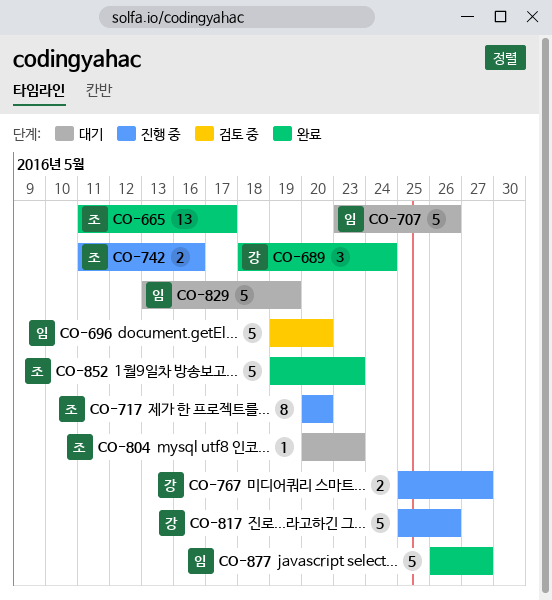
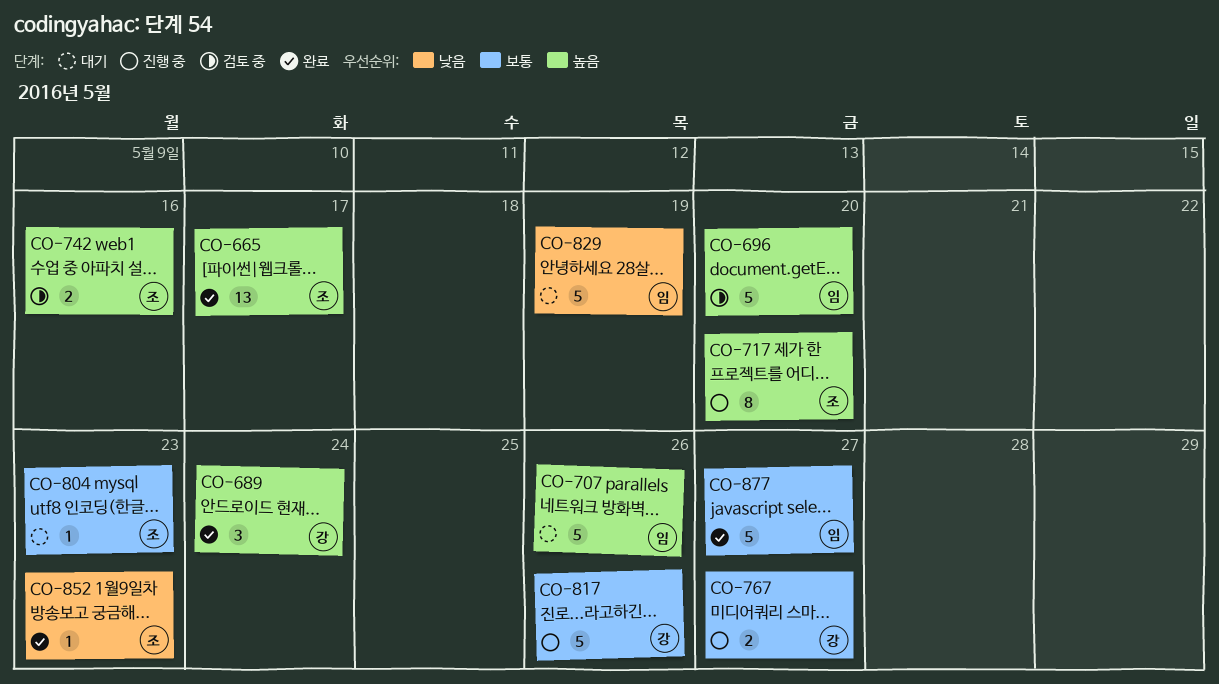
CO-742, status: 진행 중 -> 검토 중
CO-852, estimate: 5 -> 1

